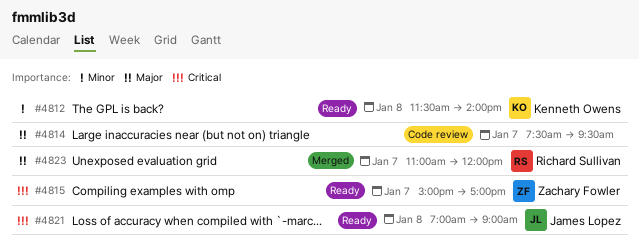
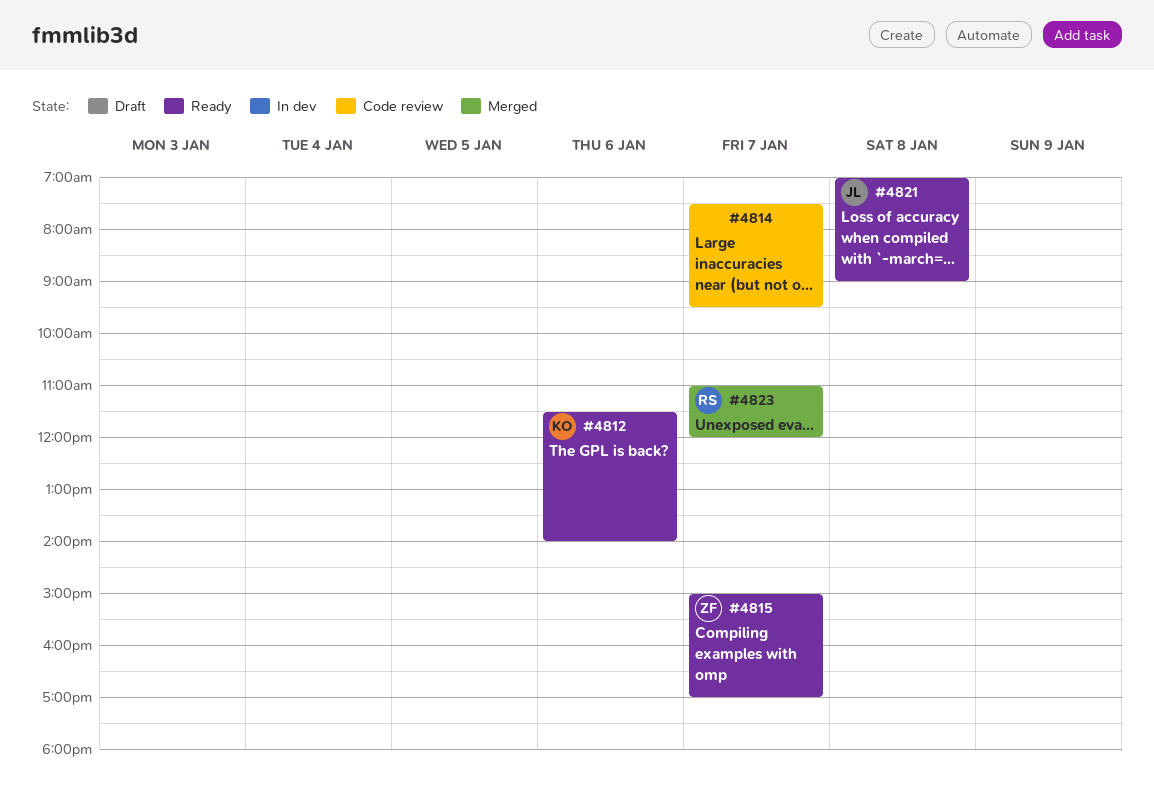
#4812, day: Jan 8 -> Jan 6

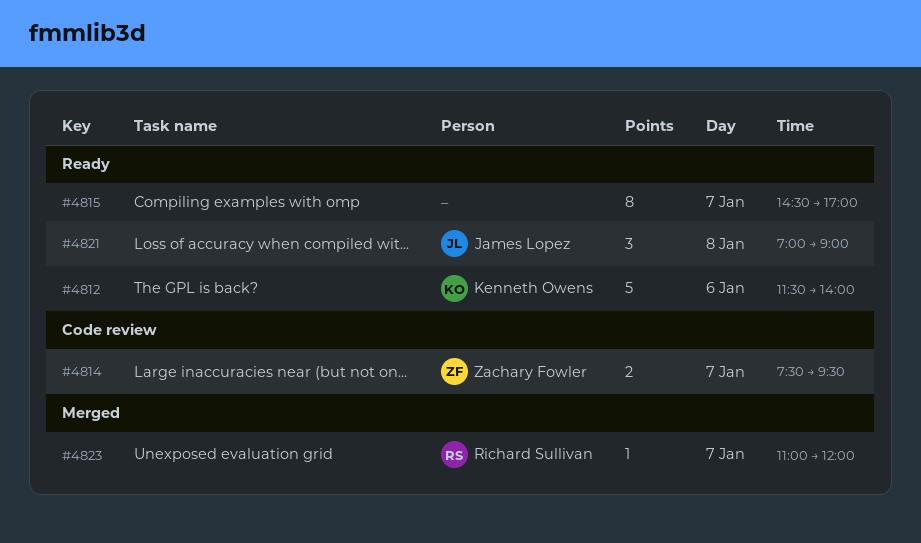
#4814, owner: none -> Zachary Fowler
#4815, owner: Zachary Fowler -> none
#4815, begins: 15:00 -> 14:30

